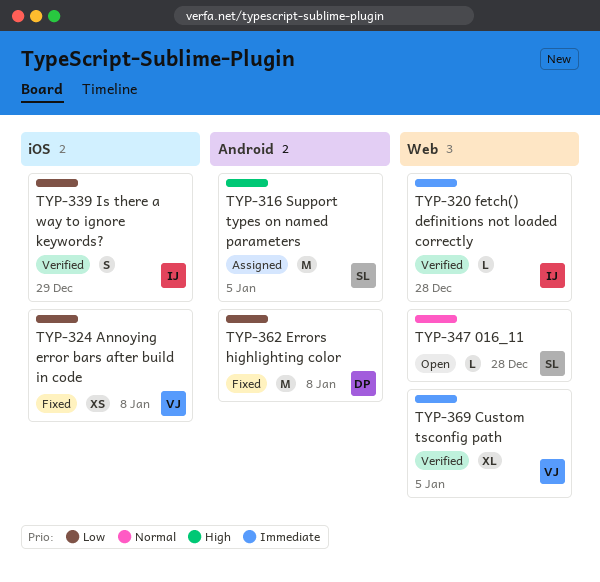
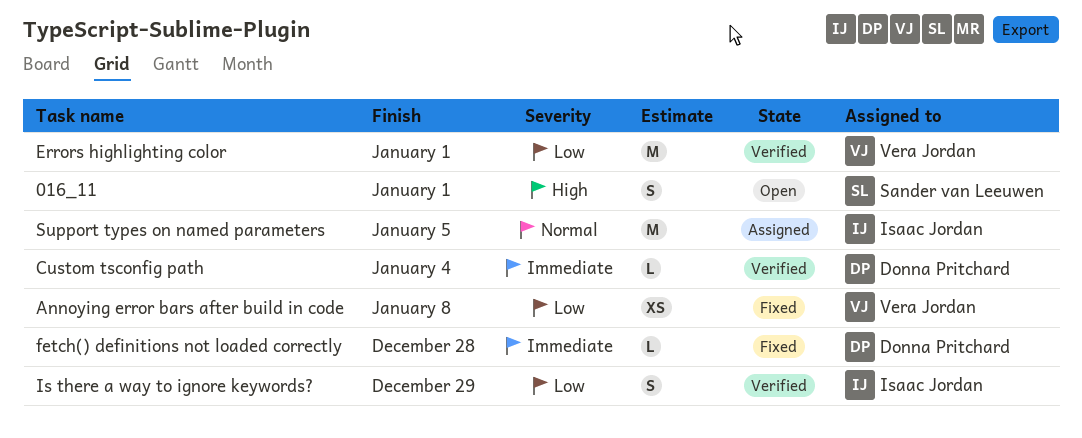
016_11, priority: Normal -> High
016_11, estimate: L -> S
016_11, due: Dec 28 -> Jan 1
Custom tsconfig path, owner: Vera Jordan -> Donna Pritchard
Custom tsconfig path, estimate: XL -> L
Custom tsconfig path, due: Jan 5 -> Jan 4
Errors highlighting color, status: Fixed -> Verified
Errors highlighting color, owner: Donna Pritchard -> Vera Jordan
Errors highlighting color, due: Jan 8 -> Jan 1
fetch() definitions not loaded correctly, status: Verified -> Fixed
fetch() definitions not loaded correctly, owner: Isaac Jordan -> Donna Pritchard
Support types on named parameters, owner: Sander van Leeuwen -> Isaac Jordan
Support types on named parameters, priority: High -> Normal

